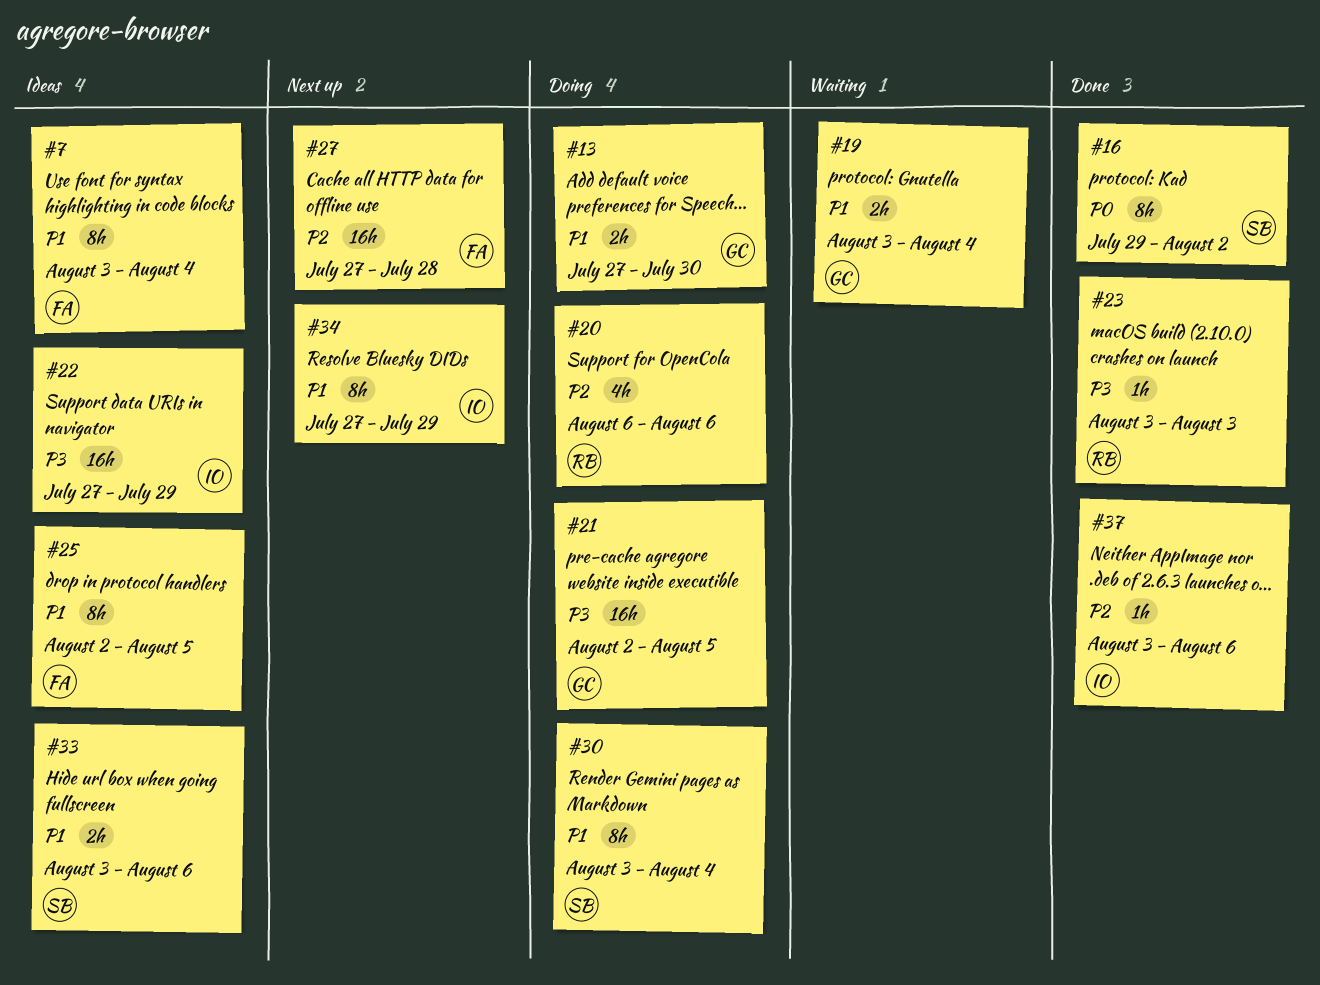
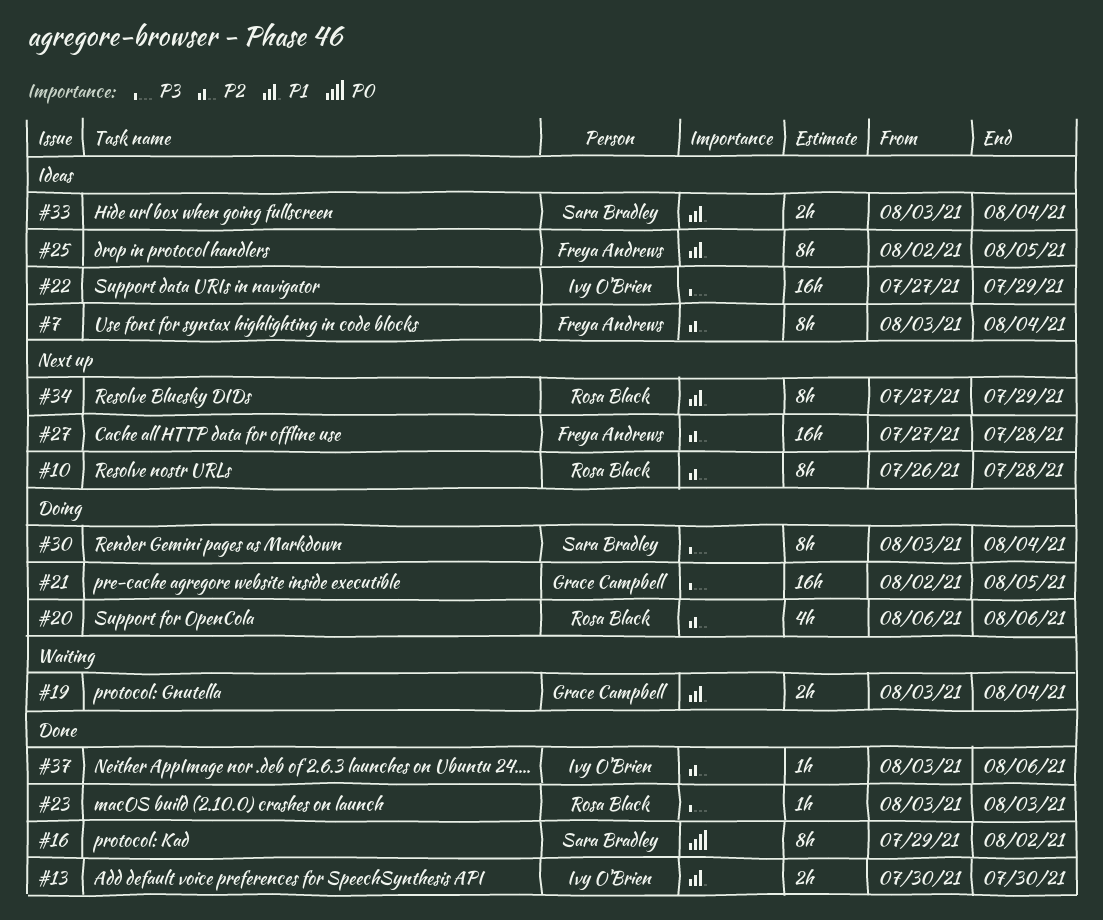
#7, priority: P1 -> P2
#10: none -> present
#13, status: Doing -> Done
#13, owner: Grace Campbell -> Ivy O'Brien
#13, start: Jul 27 -> Jul 30
#30, priority: P1 -> P3
#33, due: Aug 6 -> Aug 4
#34, owner: Ivy O'Brien -> Rosa Black

